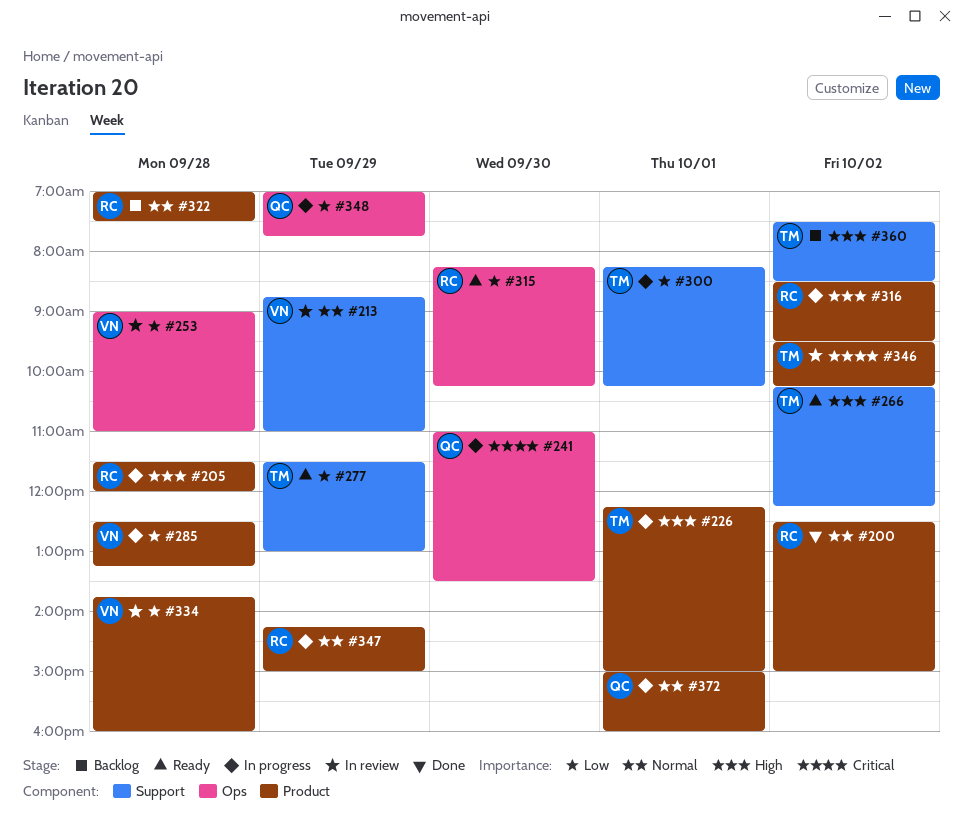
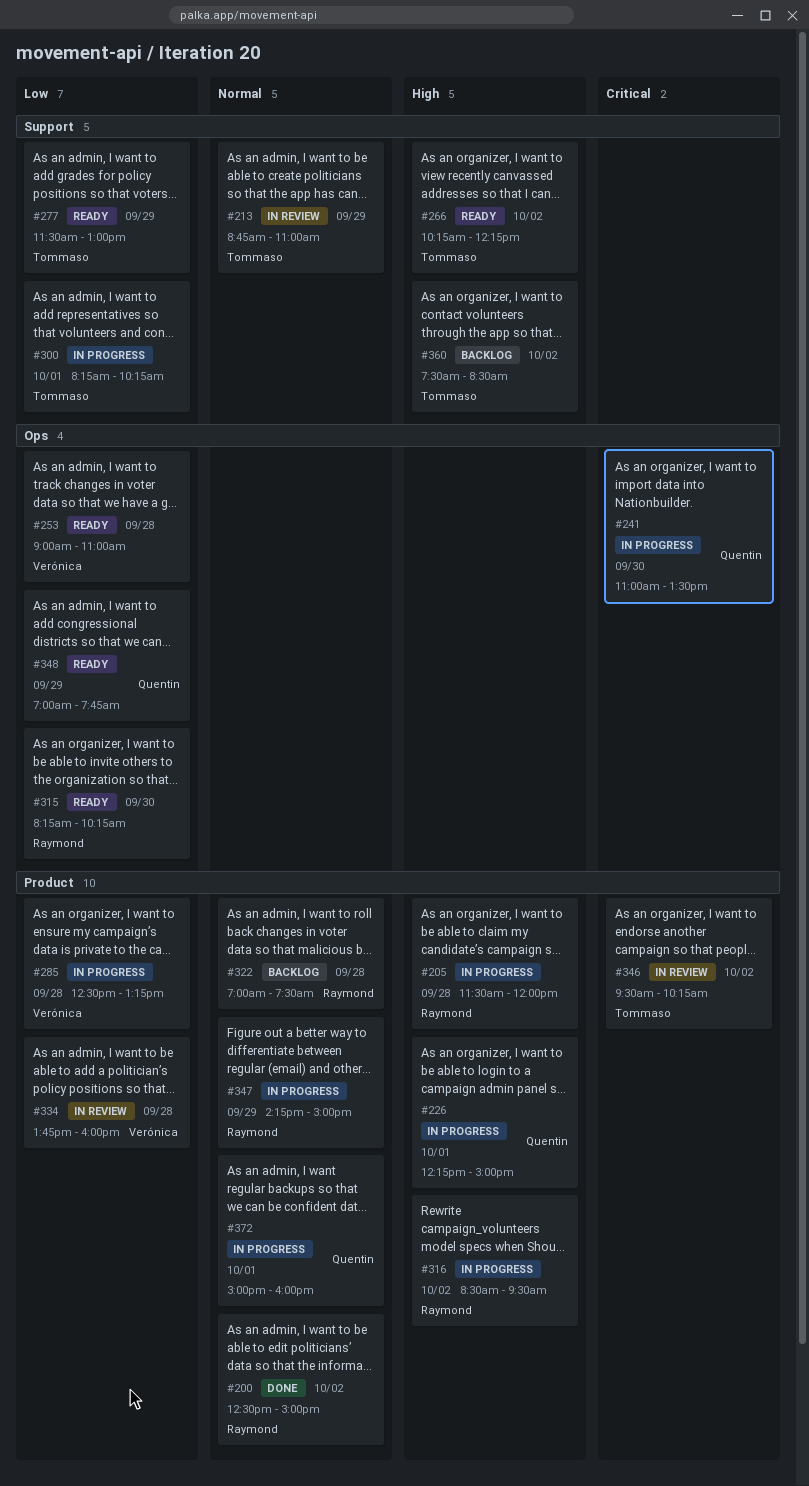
#213, owner: Verónica -> Tommaso
#226, owner: Tommaso -> Quentin
#253, status: In review -> Ready
#348, status: In progress -> Ready

